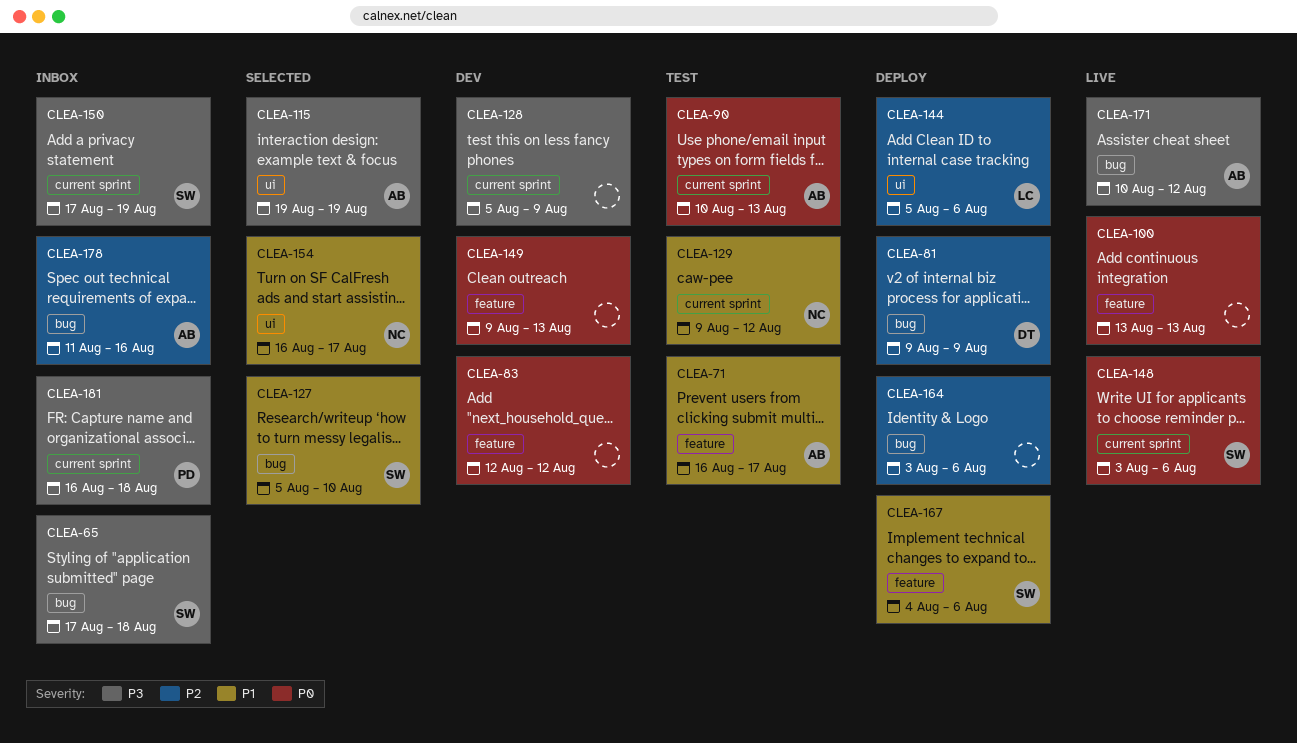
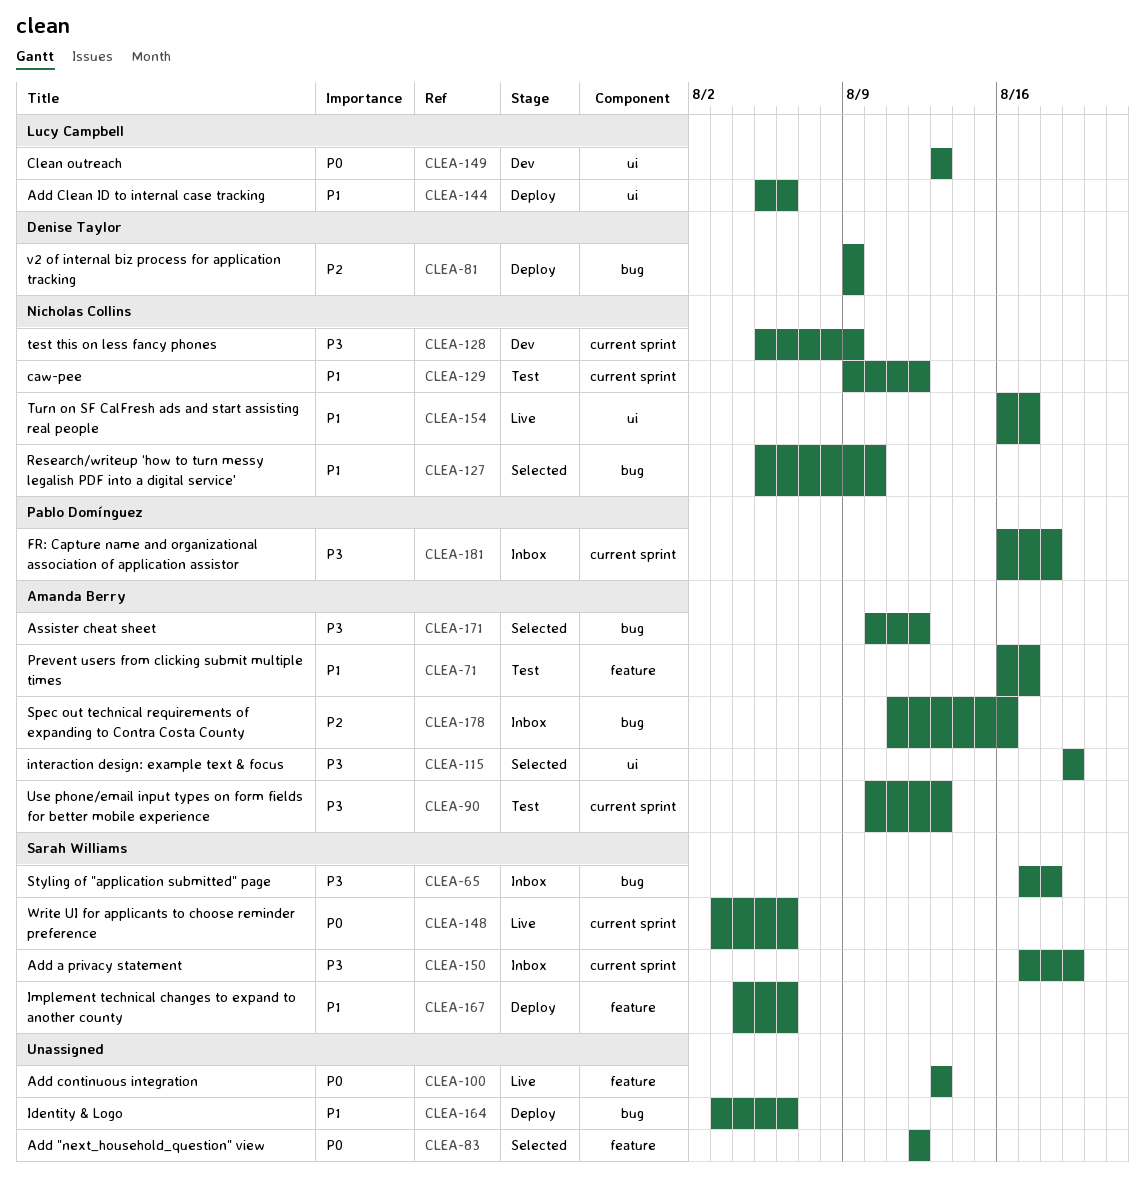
CLEA-83, status: Dev -> Selected
CLEA-90, priority: P0 -> P3
CLEA-127, owner: Sarah Williams -> Nicholas Collins
CLEA-128, owner: none -> Nicholas Collins
CLEA-144, priority: P2 -> P1
CLEA-149, owner: none -> Lucy Campbell
CLEA-149, label: feature -> ui
CLEA-149, start: Aug 9 -> Aug 13
CLEA-154, status: Selected -> Live
CLEA-164, priority: P2 -> P1
CLEA-171, status: Live -> Selected

